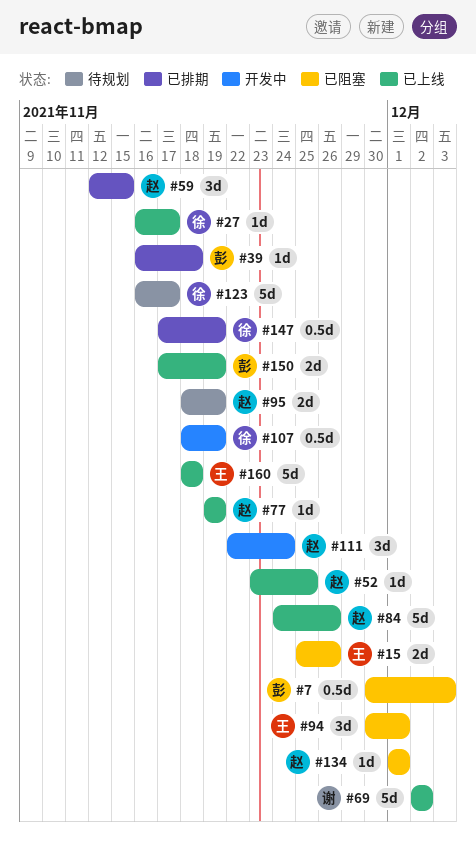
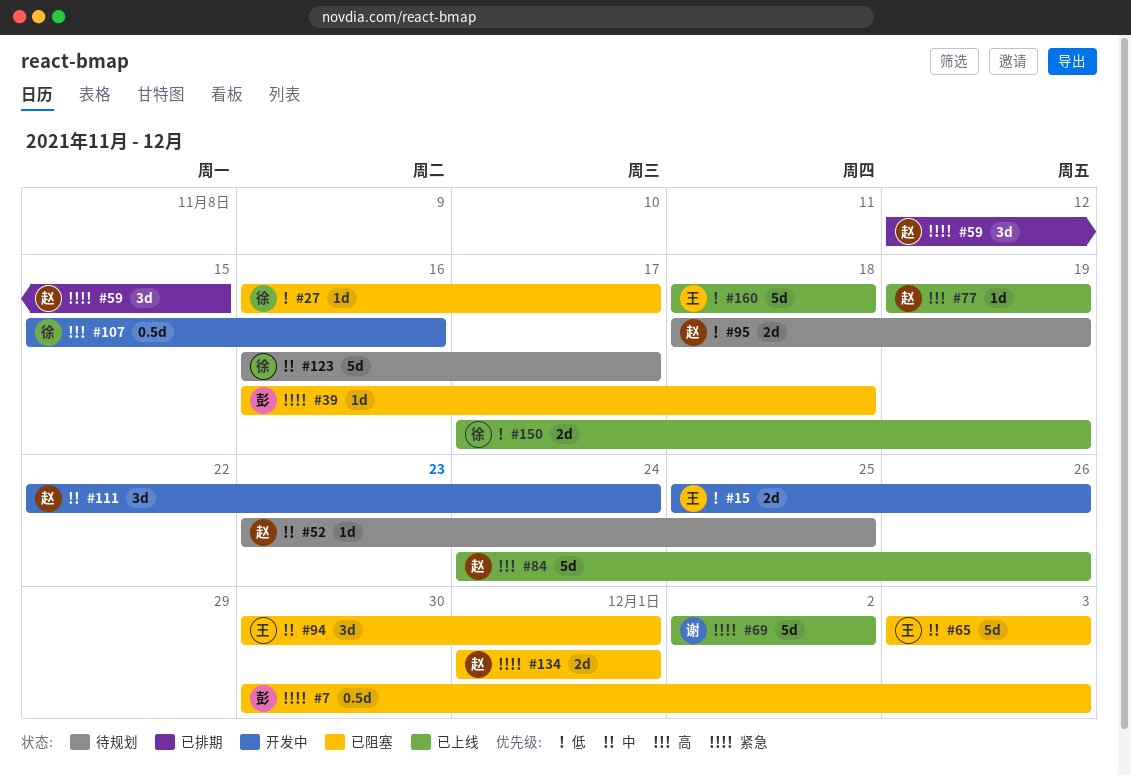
#15, status: 已阻塞 -> 开发中
#27, status: 已上线 -> 已阻塞
#39, status: 已排期 -> 已阻塞
#52, status: 已上线 -> 待规划
#65: none -> present
#107, start: Nov 18 -> Nov 15
#107, due: Nov 19 -> Nov 16
#134, estimate: 1d -> 2d
#147: present -> none
#150, owner: 彭 -> 徐

